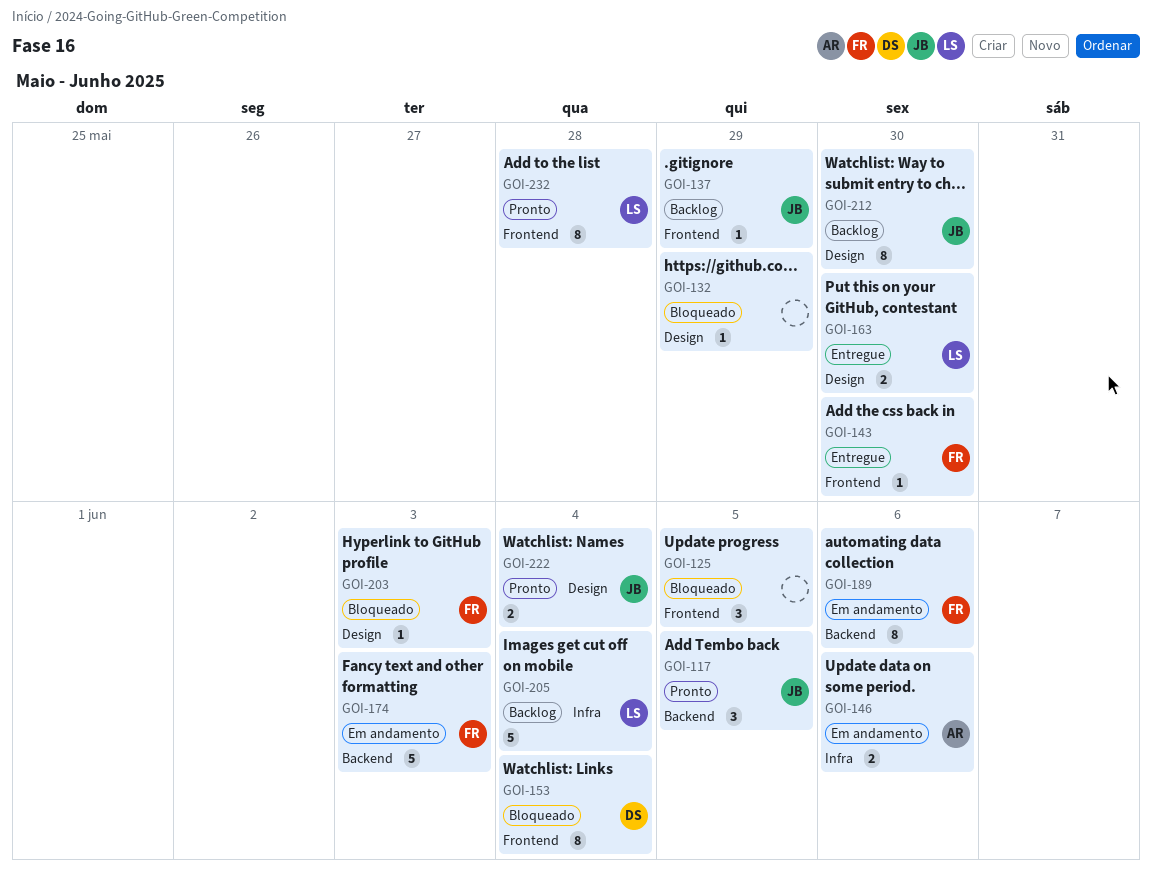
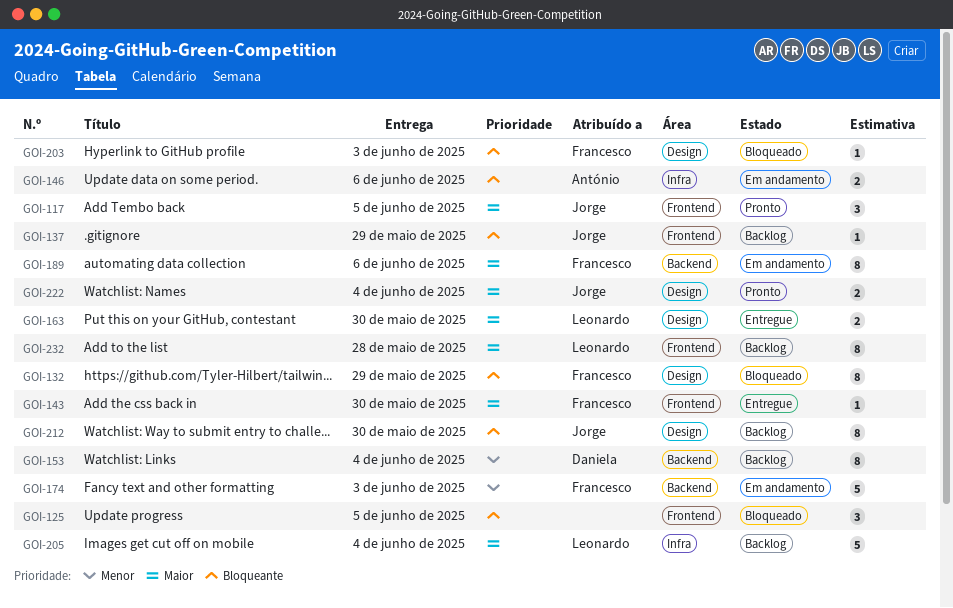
GOI-117, label: Backend -> Frontend
GOI-132, owner: none -> Francesco
GOI-132, estimate: 1 -> 8
GOI-153, status: Bloqueado -> Backlog
GOI-153, label: Frontend -> Backend
GOI-232, status: Pronto -> Backlog

